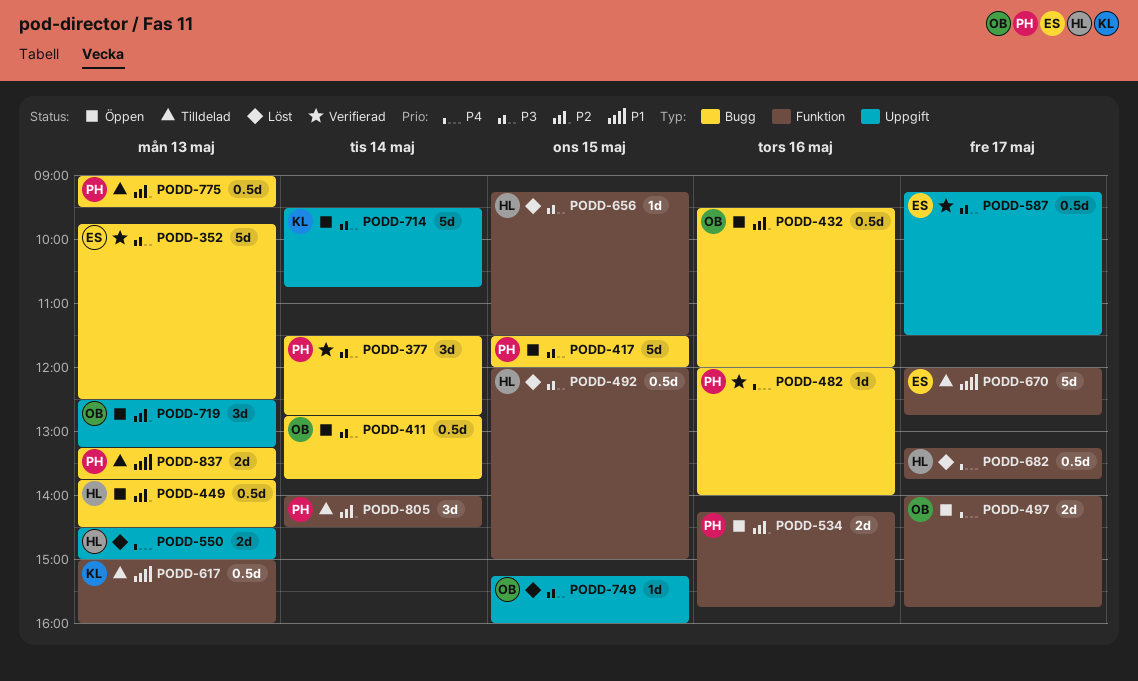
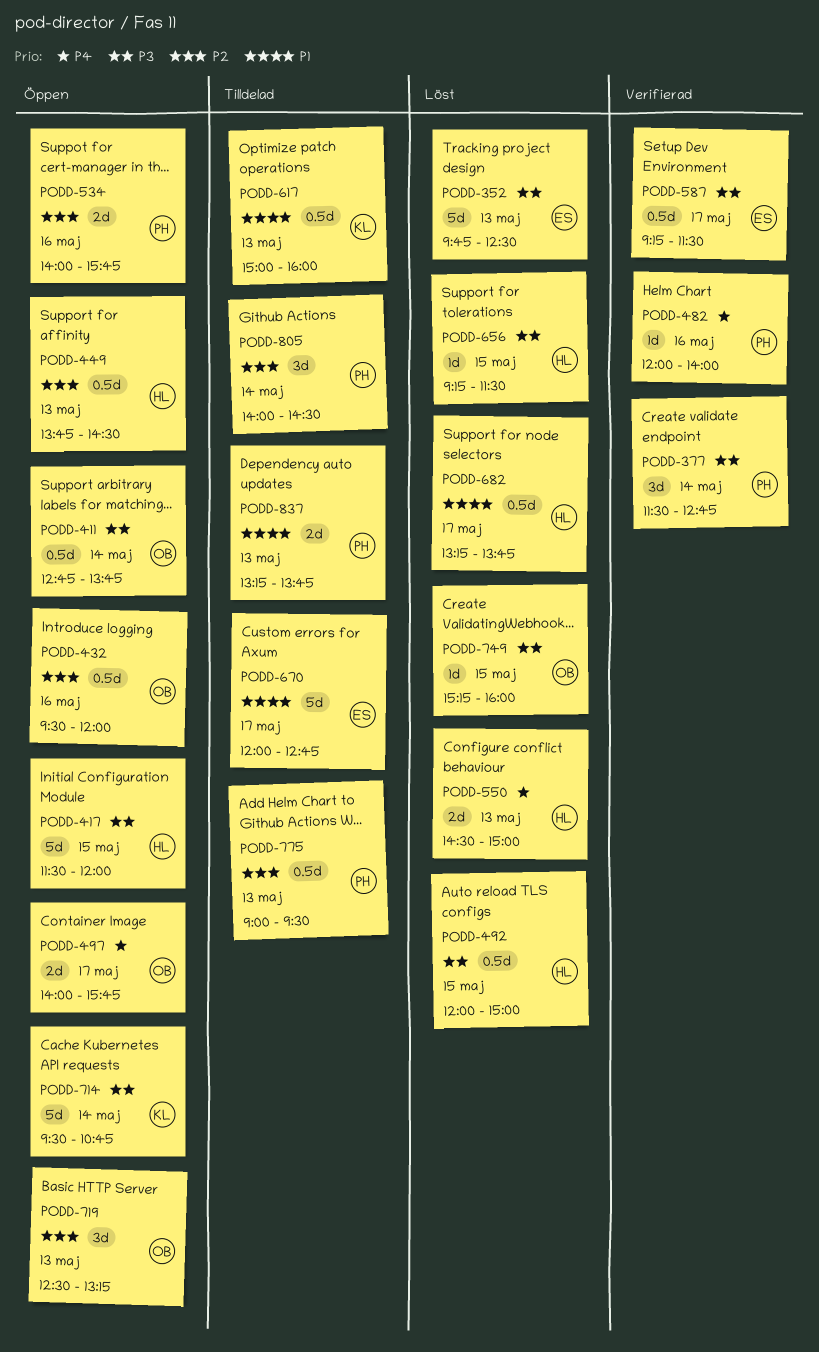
PODD-352, status: Verifierad -> Löst
PODD-417, owner: PH -> HL
PODD-534, begins: 14:15 -> 14:00
PODD-682, priority: P4 -> P1

